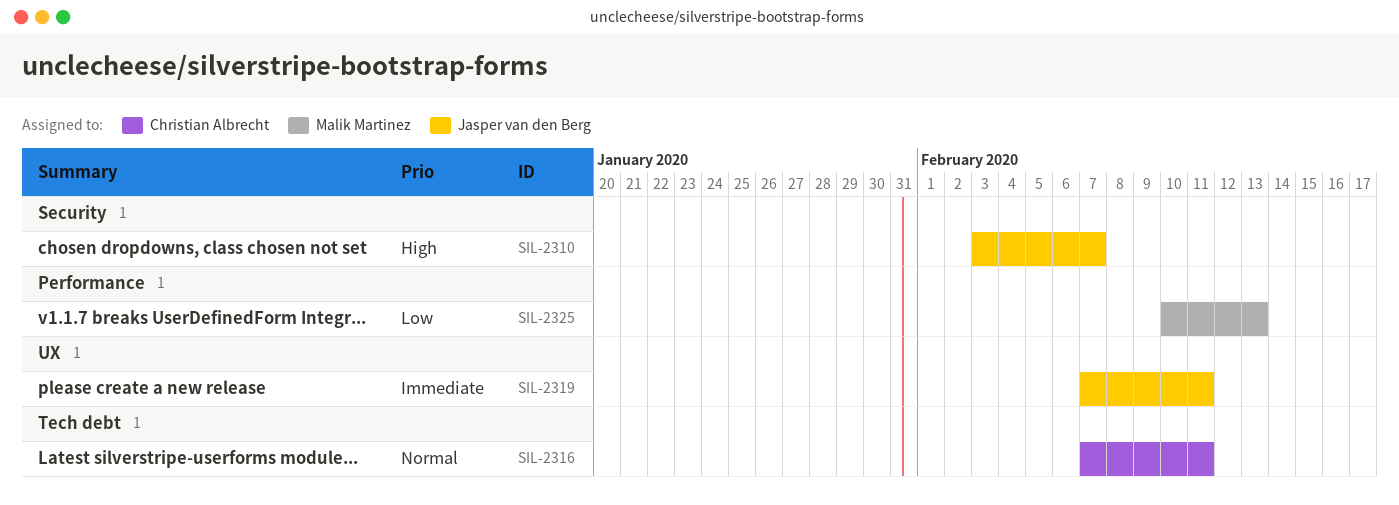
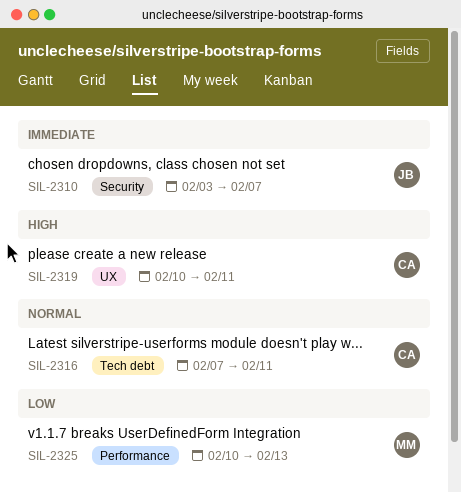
SIL-2310, priority: High -> Immediate
SIL-2319, owner: Jasper van den Berg -> Christian Albrecht
SIL-2319, priority: Immediate -> High
SIL-2319, start: Feb 7 -> Feb 10

